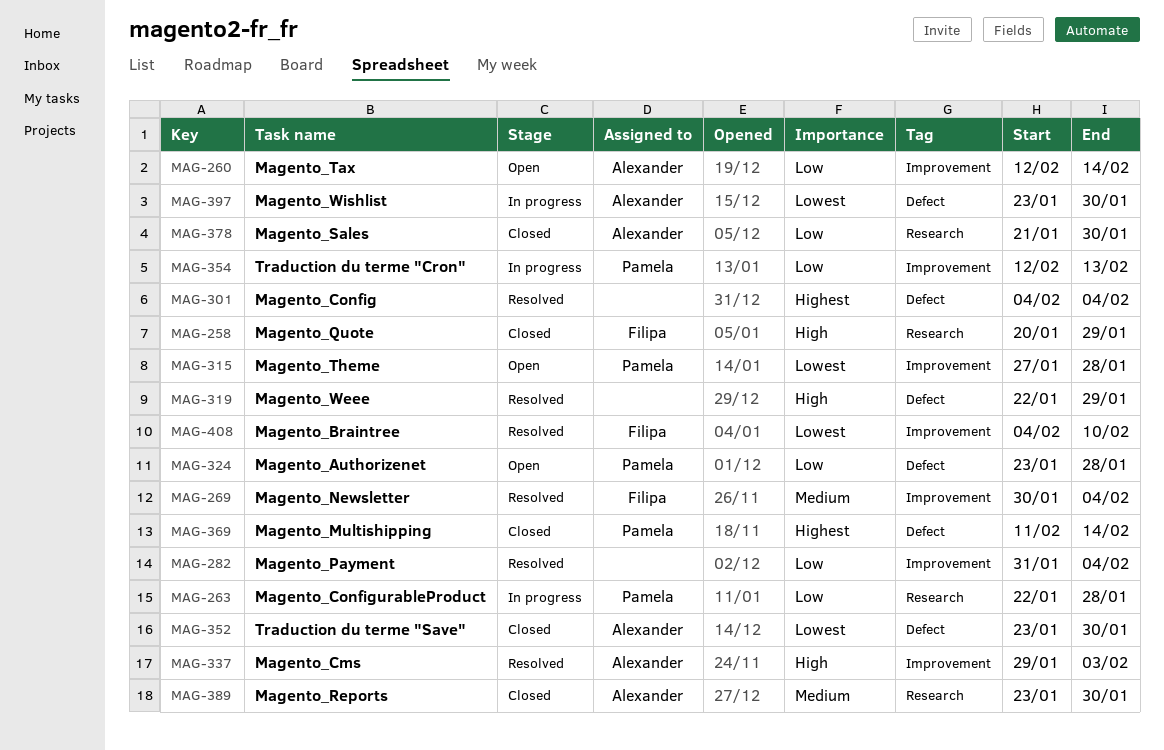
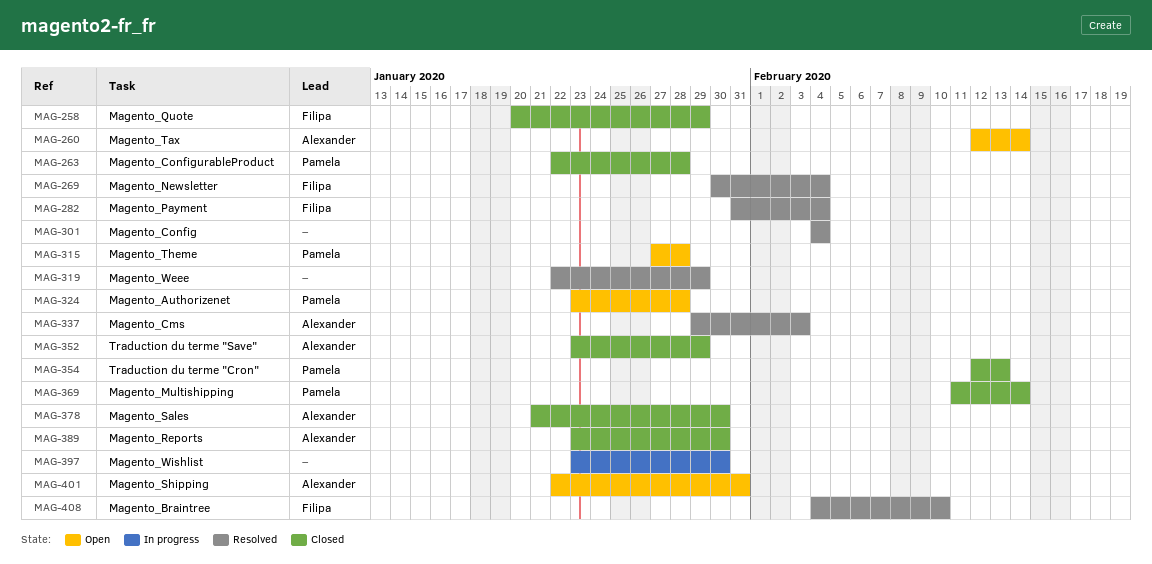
MAG-263, status: In progress -> Closed
MAG-282, owner: none -> Filipa
MAG-352, due: Jan 30 -> Jan 29
MAG-354, status: In progress -> Closed
MAG-397, owner: Alexander -> none
MAG-401: none -> present

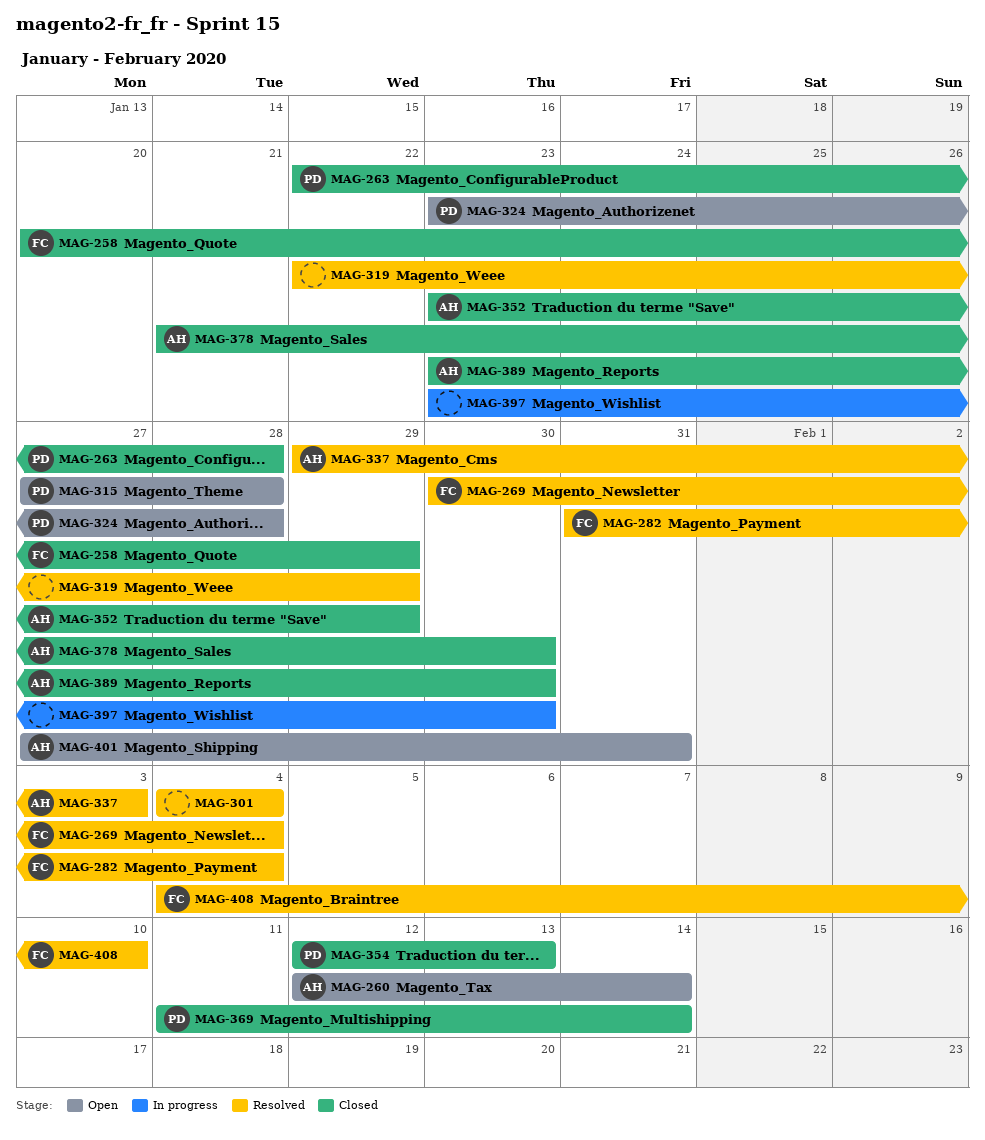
MAG-401, start: Jan 22 -> Jan 27

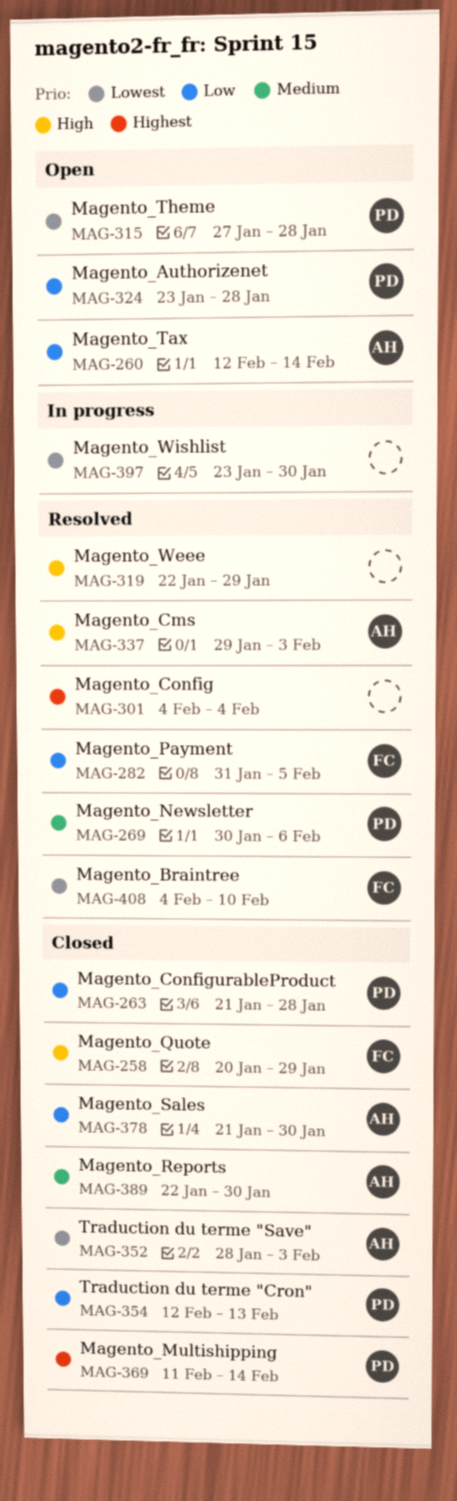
MAG-263, start: Jan 22 -> Jan 21
MAG-269, owner: FC -> PD
MAG-269, due: Feb 4 -> Feb 6
MAG-282, due: Feb 4 -> Feb 5
MAG-352, start: Jan 23 -> Jan 28
MAG-352, due: Jan 29 -> Feb 3
MAG-389, start: Jan 23 -> Jan 22
MAG-401: present -> none

